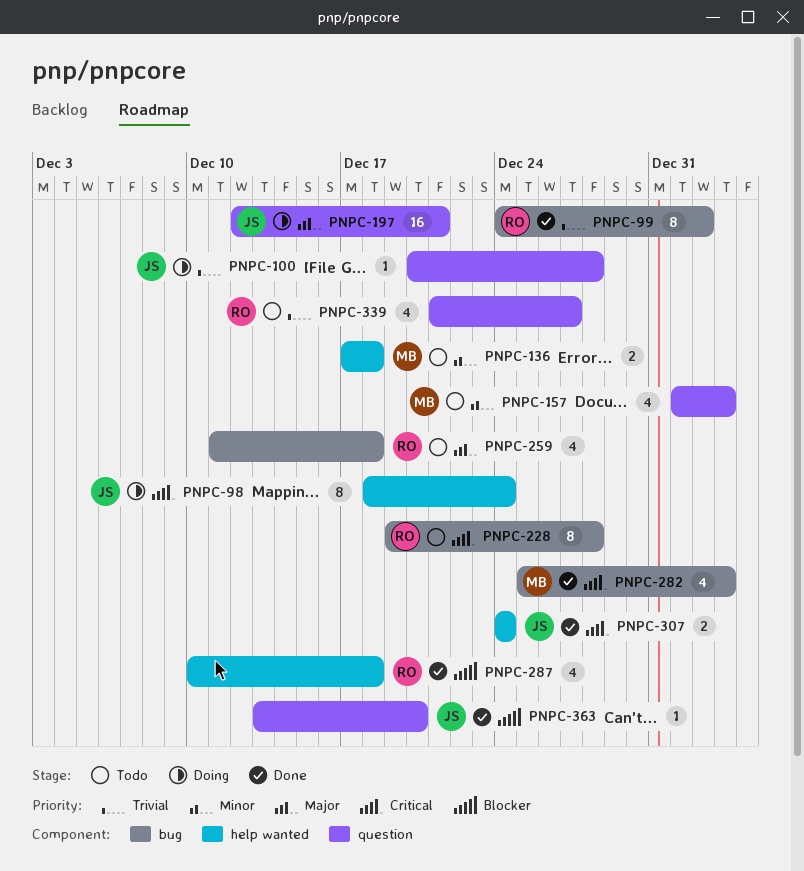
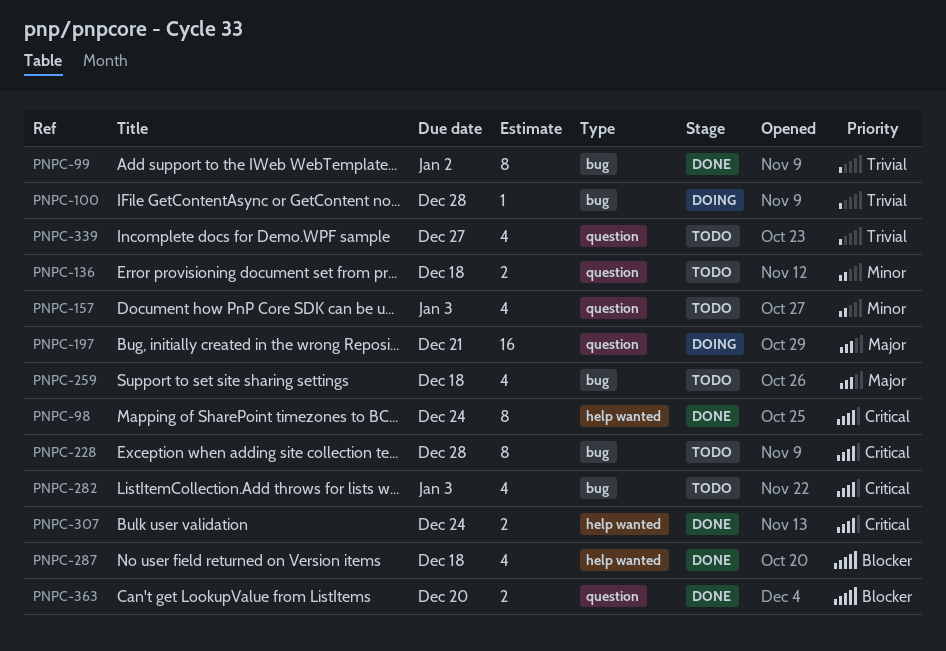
PNPC-98, status: Doing -> Done
PNPC-100, label: question -> bug
PNPC-136, label: help wanted -> question
PNPC-282, status: Done -> Todo
PNPC-363, estimate: 1 -> 2

